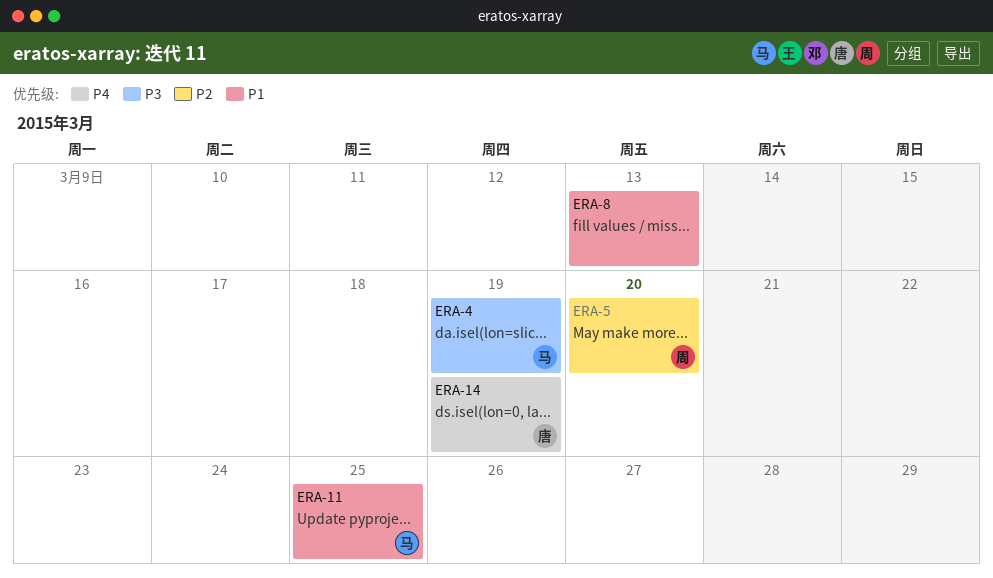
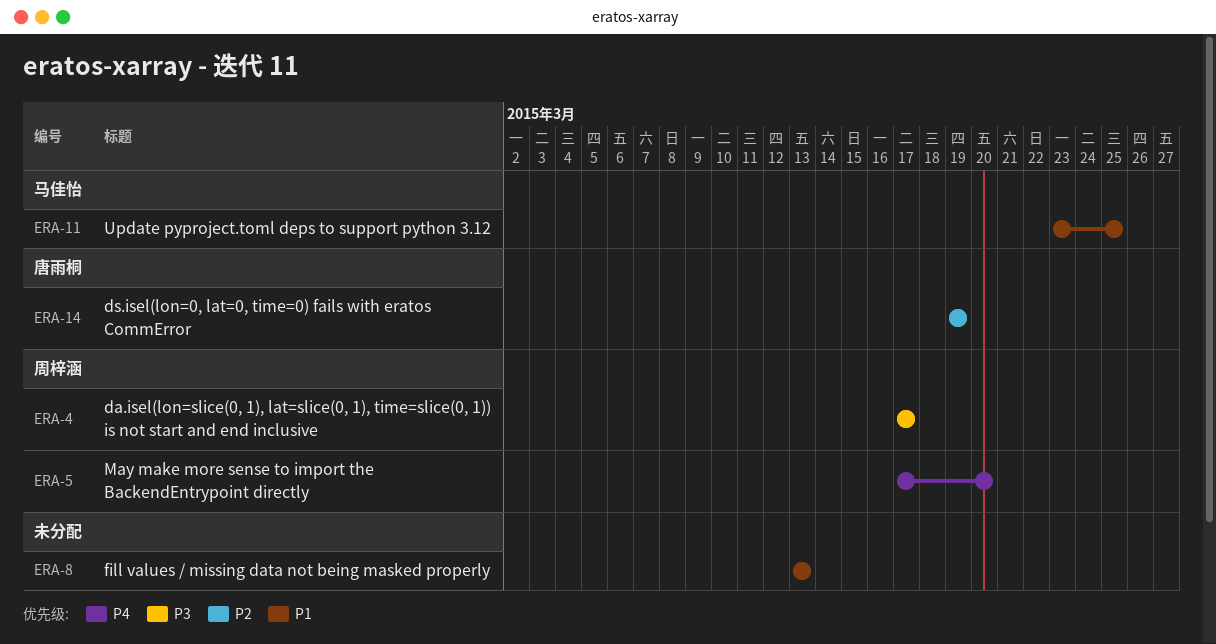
ERA-4, owner: 马佳怡 -> 周梓涵
ERA-4, due: Mar 19 -> Mar 17
ERA-5, priority: P2 -> P4
ERA-14, priority: P4 -> P2

